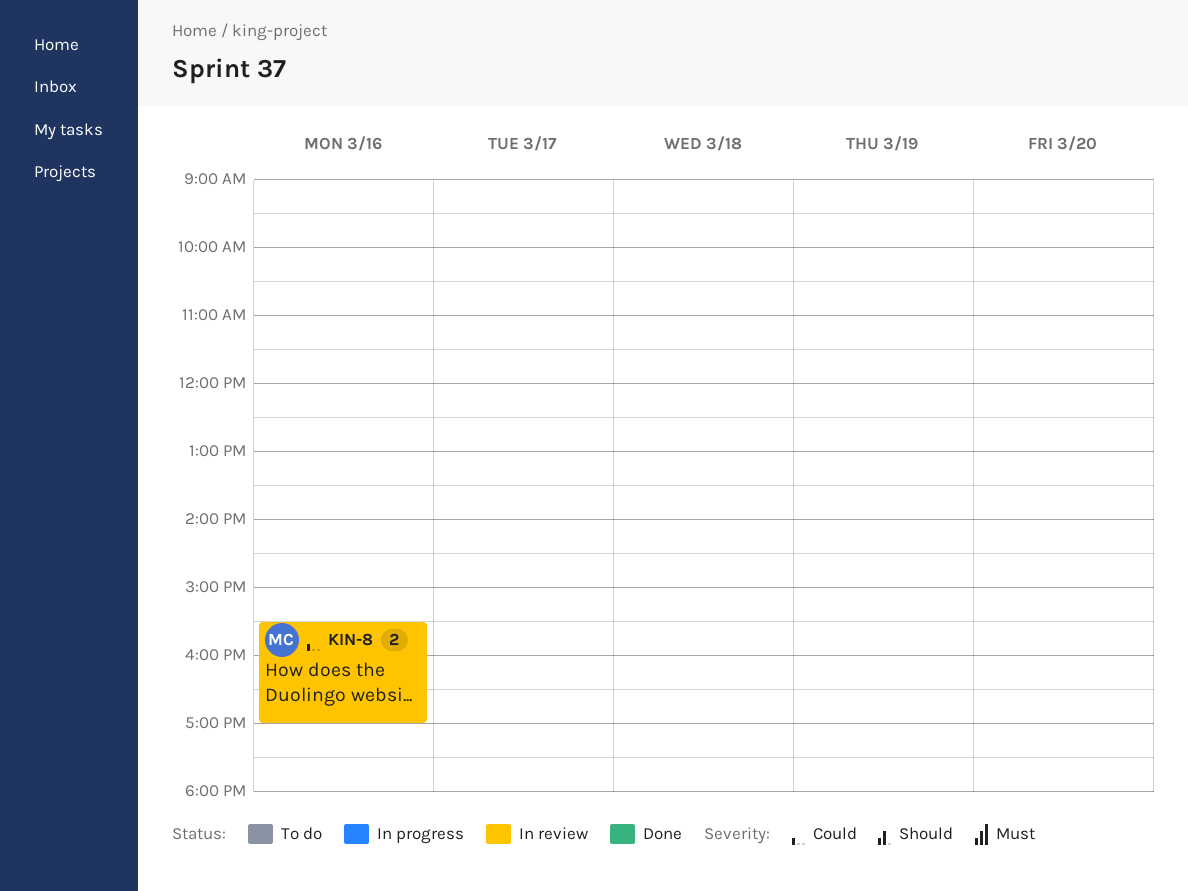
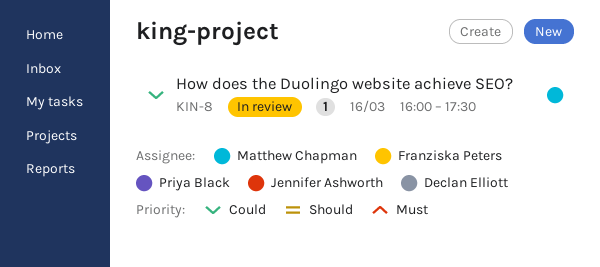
KIN-8, estimate: 2 -> 1
KIN-8, begins: 15:30 -> 16:00
KIN-8, ends: 17:00 -> 17:30

